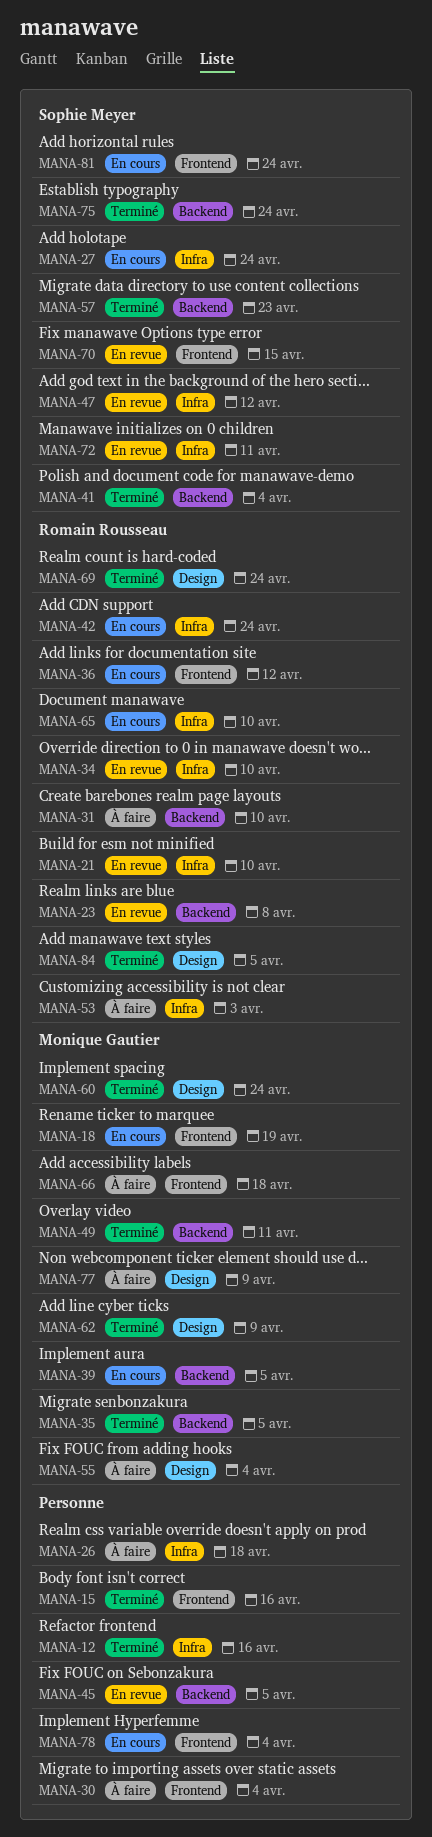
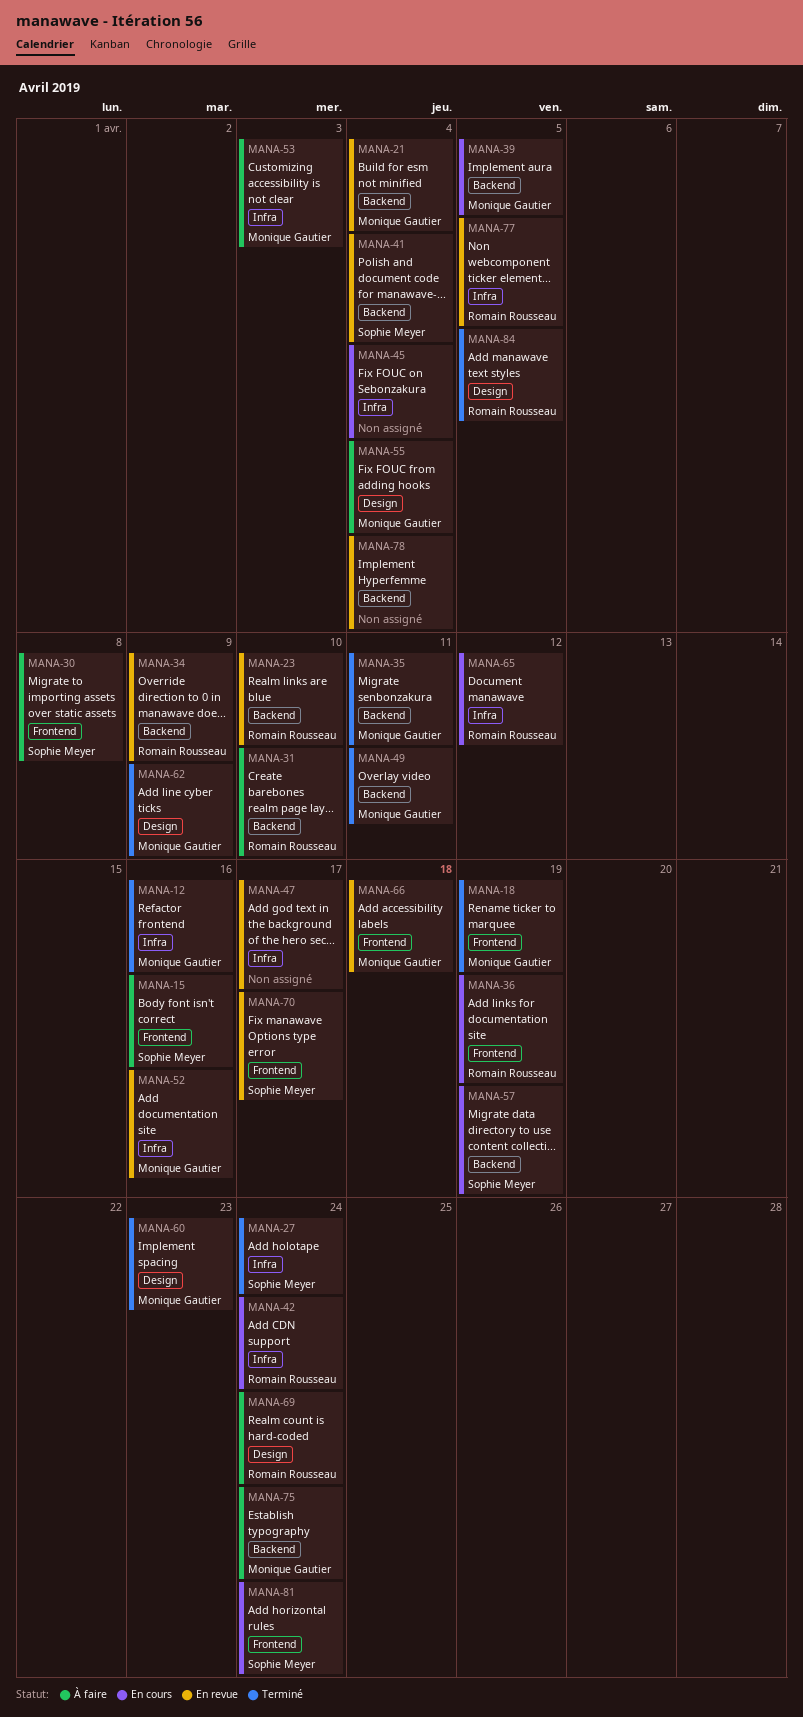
MANA-12, owner: none -> Monique Gautier
MANA-15, status: Terminé -> À faire
MANA-15, owner: none -> Sophie Meyer
MANA-18, status: En cours -> Terminé
MANA-21, owner: Romain Rousseau -> Monique Gautier
MANA-21, label: Infra -> Backend
MANA-21, due: Apr 10 -> Apr 4
MANA-23, due: Apr 8 -> Apr 10
MANA-26: present -> none
MANA-27, status: En cours -> Terminé
MANA-30, owner: none -> Sophie Meyer
MANA-30, due: Apr 4 -> Apr 8
MANA-34, label: Infra -> Backend
MANA-34, due: Apr 10 -> Apr 9
MANA-35, due: Apr 5 -> Apr 11
MANA-36, due: Apr 12 -> Apr 19
MANA-41, status: Terminé -> En revue
MANA-45, status: En revue -> En cours
MANA-45, label: Backend -> Infra
MANA-45, due: Apr 5 -> Apr 4
MANA-47, owner: Sophie Meyer -> none
MANA-47, due: Apr 12 -> Apr 17
MANA-52: none -> present
MANA-53, owner: Romain Rousseau -> Monique Gautier
MANA-57, status: Terminé -> En cours
MANA-57, due: Apr 23 -> Apr 19
MANA-60, due: Apr 24 -> Apr 23
MANA-65, due: Apr 10 -> Apr 12
MANA-66, status: À faire -> En revue
MANA-69, status: Terminé -> À faire
MANA-70, due: Apr 15 -> Apr 17
MANA-72: present -> none
MANA-75, status: Terminé -> À faire
MANA-75, owner: Sophie Meyer -> Monique Gautier
MANA-77, status: À faire -> En revue
MANA-77, owner: Monique Gautier -> Romain Rousseau
MANA-77, label: Design -> Infra
MANA-77, due: Apr 9 -> Apr 5
MANA-78, status: En cours -> En revue
MANA-78, label: Frontend -> Backend

